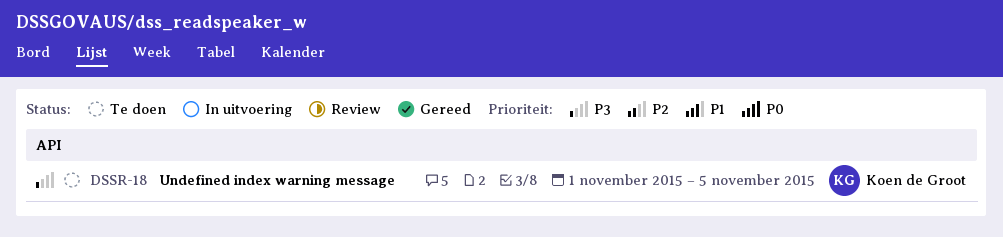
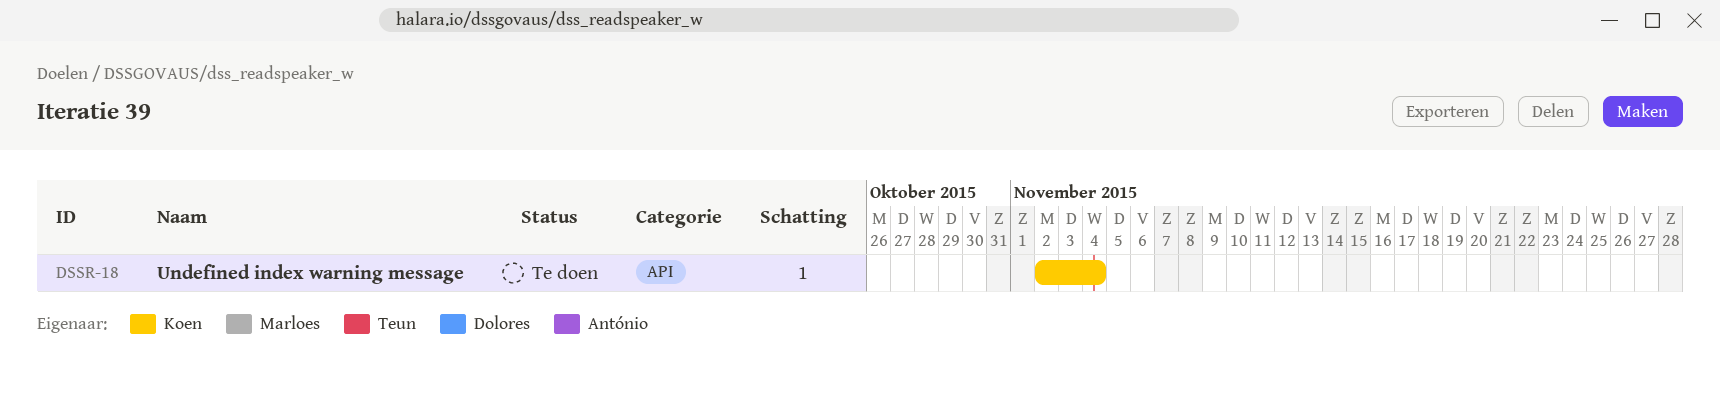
DSSR-18, start: Nov 1 -> Nov 2
DSSR-18, due: Nov 5 -> Nov 4

